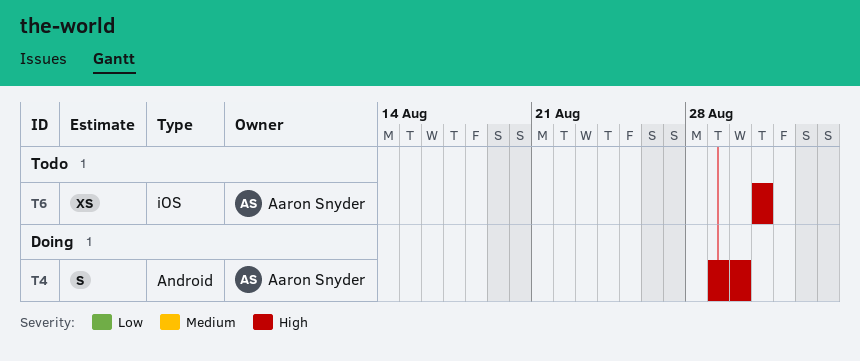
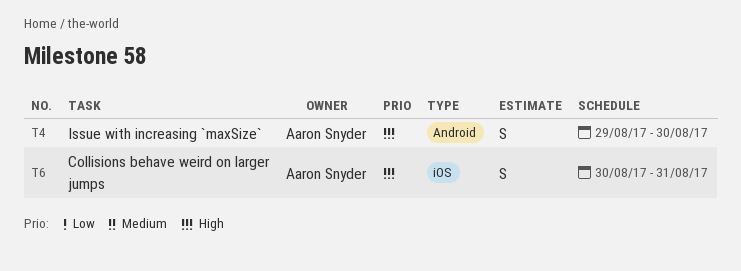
T6, estimate: XS -> S
T6, start: Aug 31 -> Aug 30

